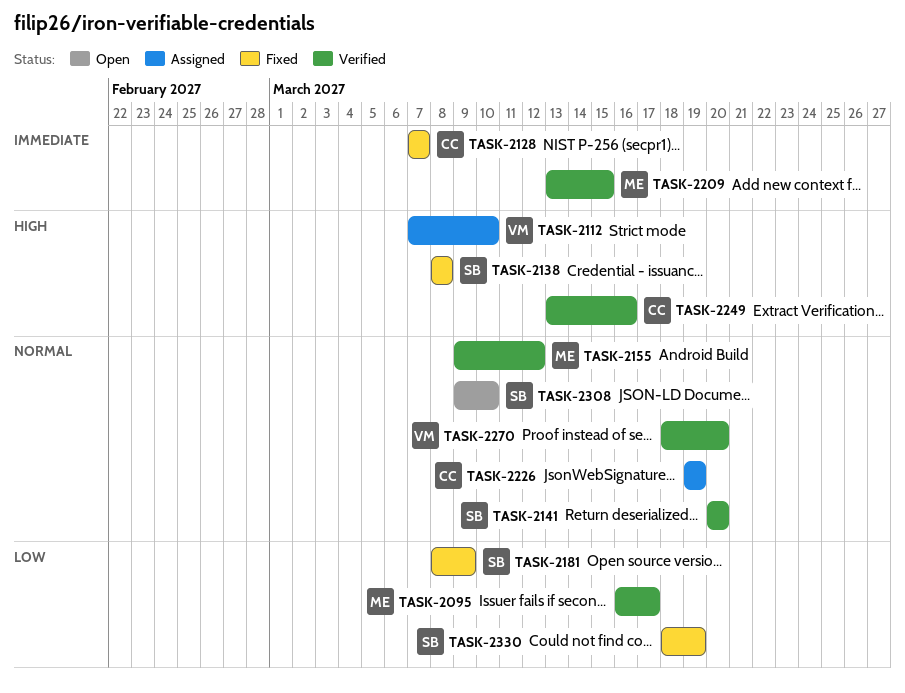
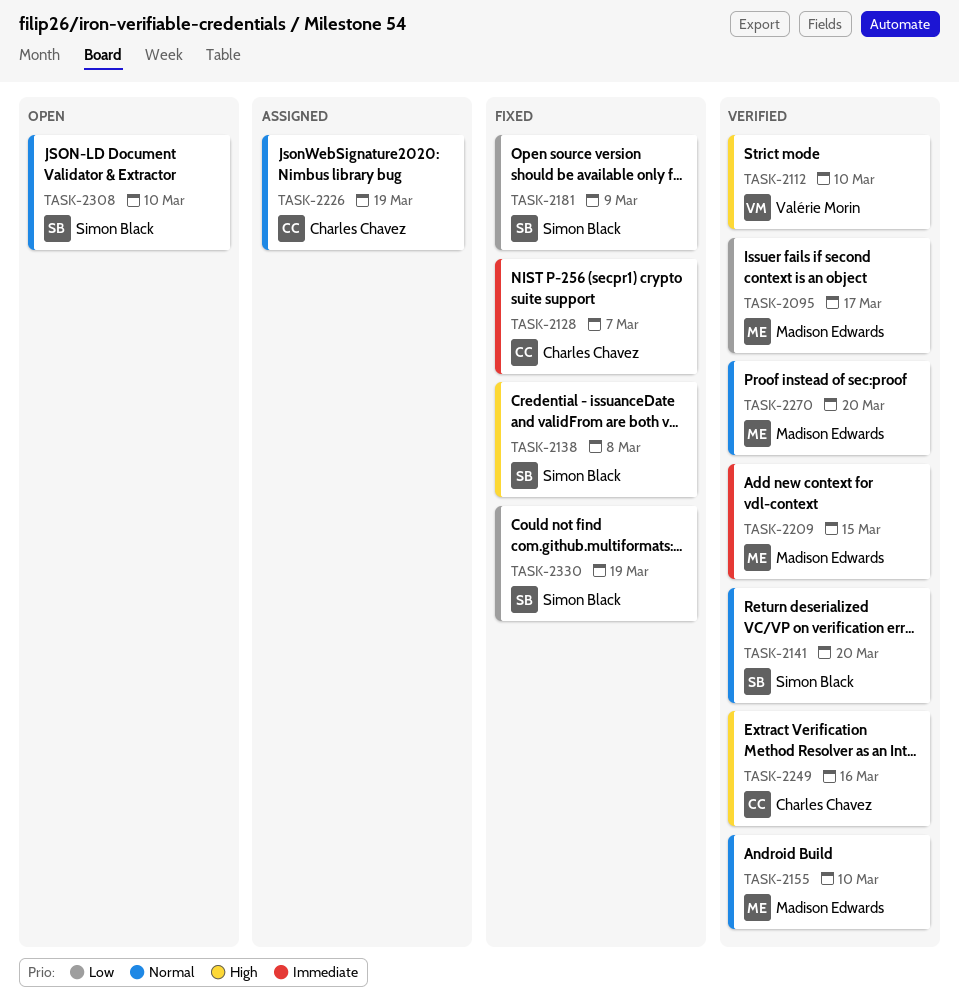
TASK-2112, status: Assigned -> Verified
TASK-2155, due: Mar 12 -> Mar 10
TASK-2270, owner: Valérie Morin -> Madison Edwards

